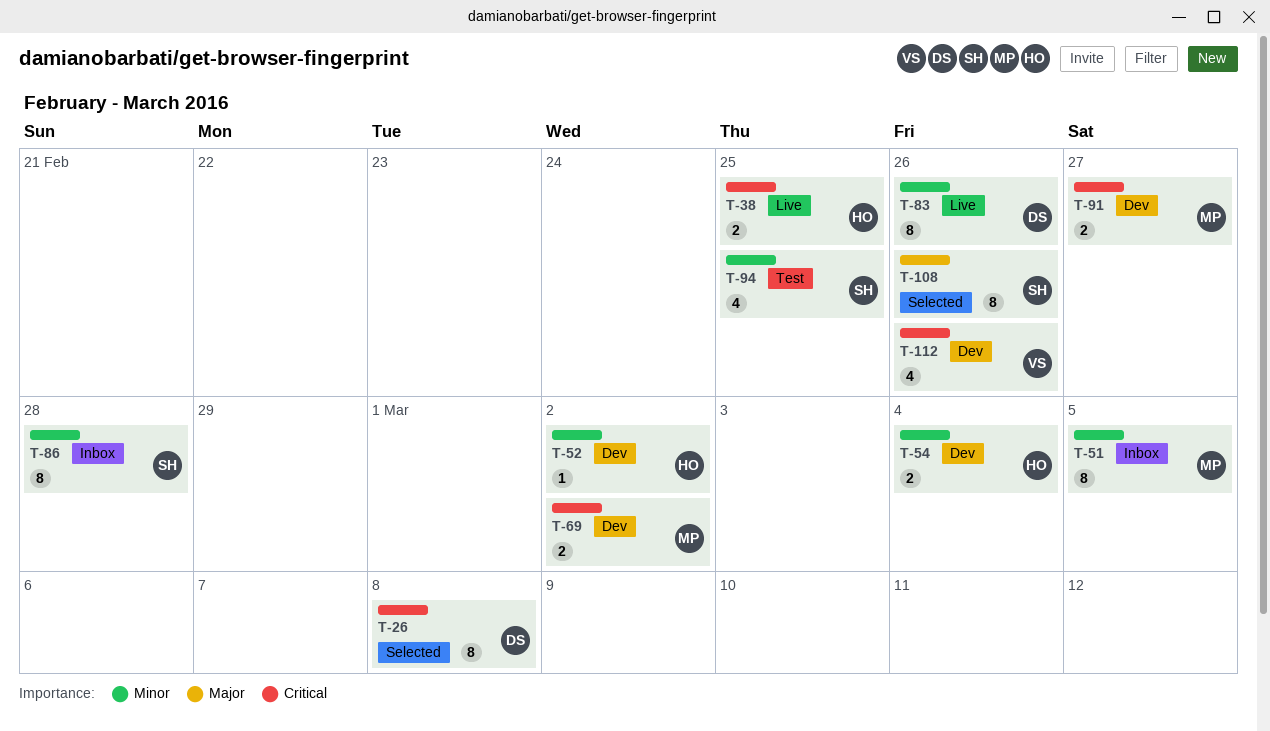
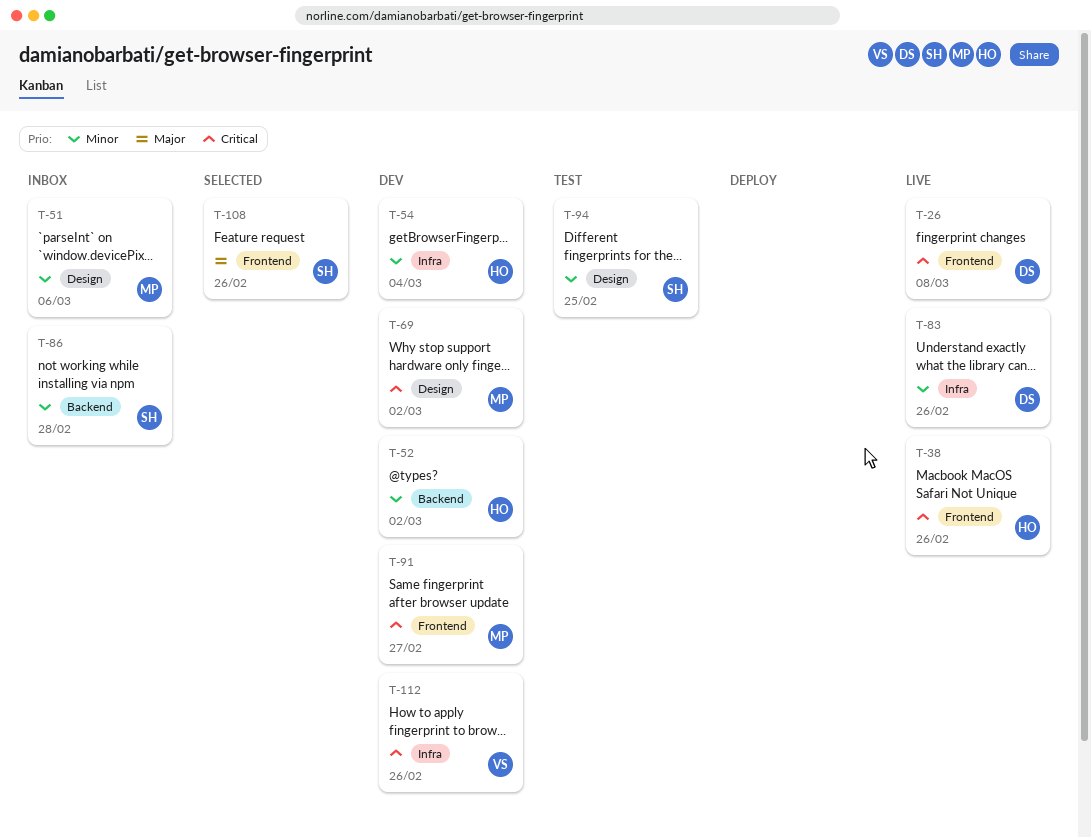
T-26, status: Selected -> Live
T-38, due: Feb 25 -> Feb 26
T-51, due: Mar 5 -> Mar 6

